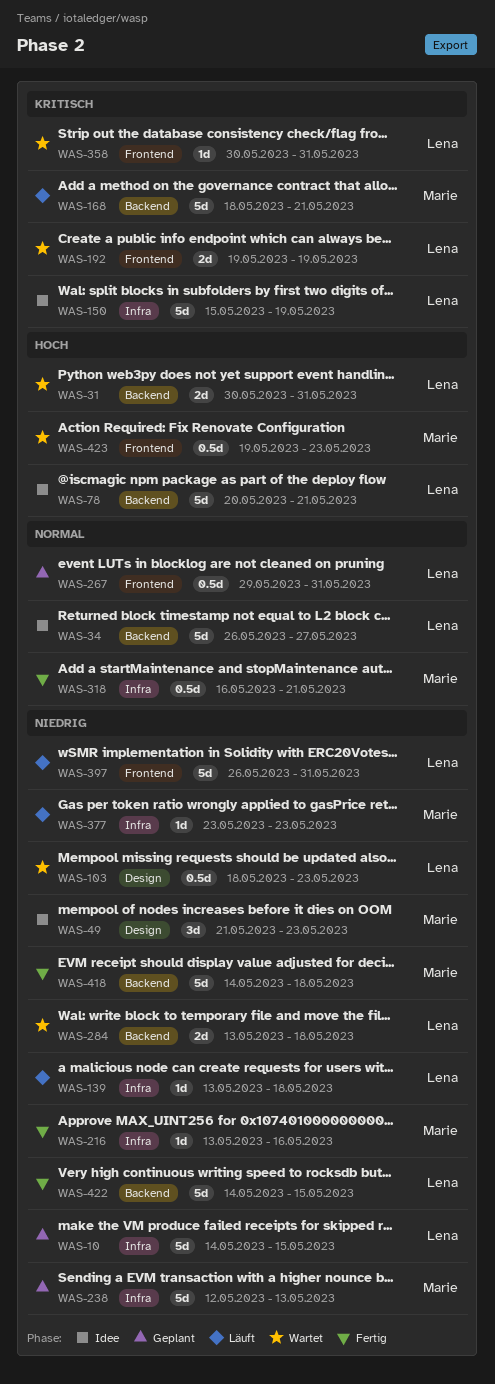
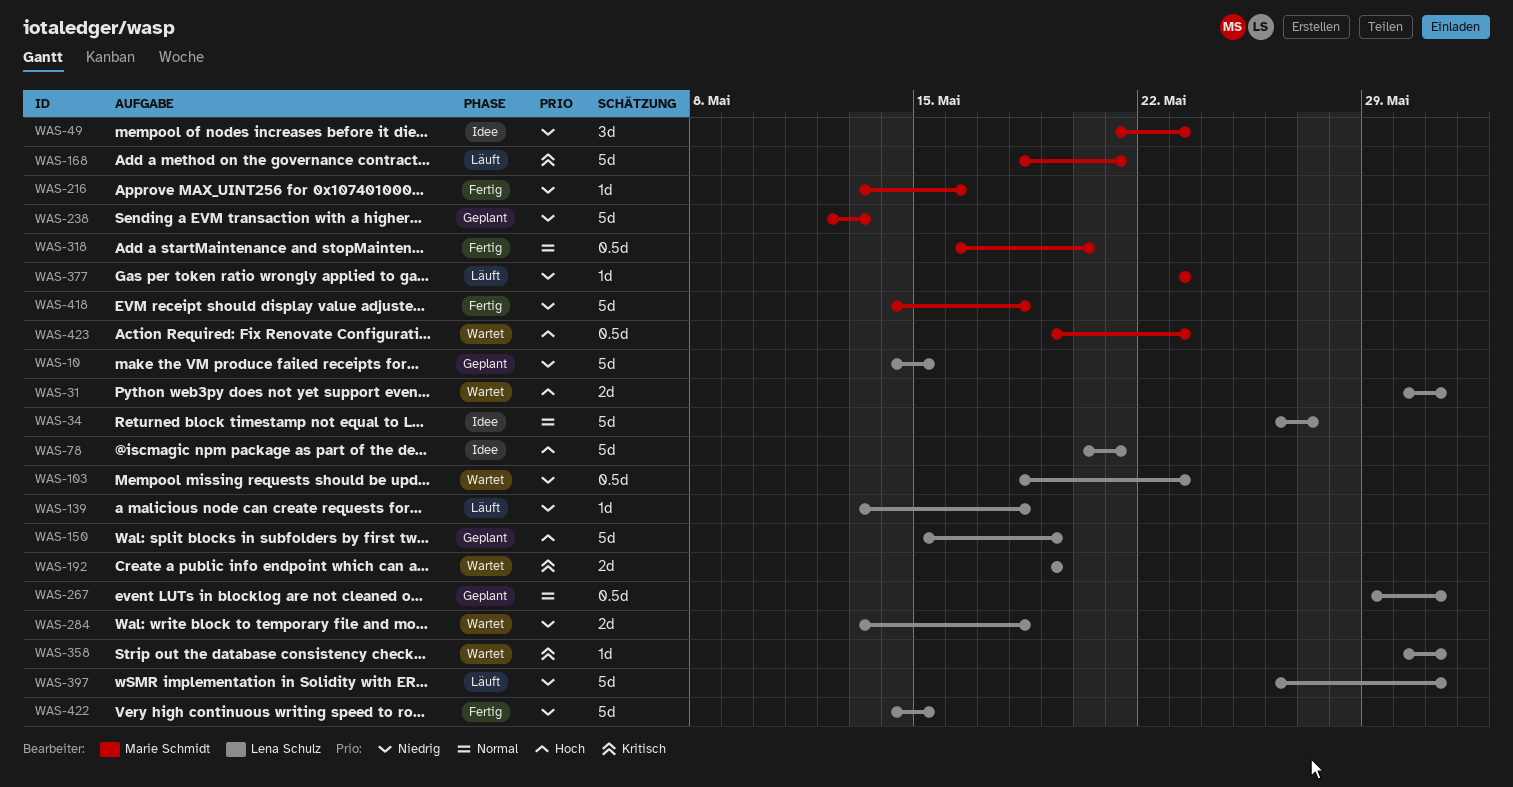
WAS-150, status: Idee -> Geplant
WAS-150, priority: Kritisch -> Hoch
WAS-318, due: May 21 -> May 20

